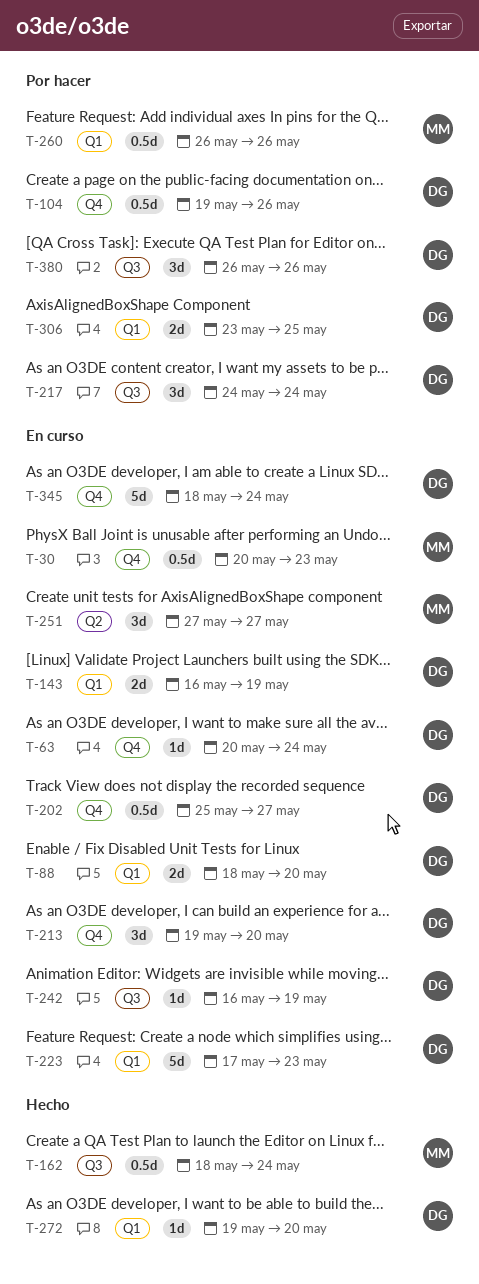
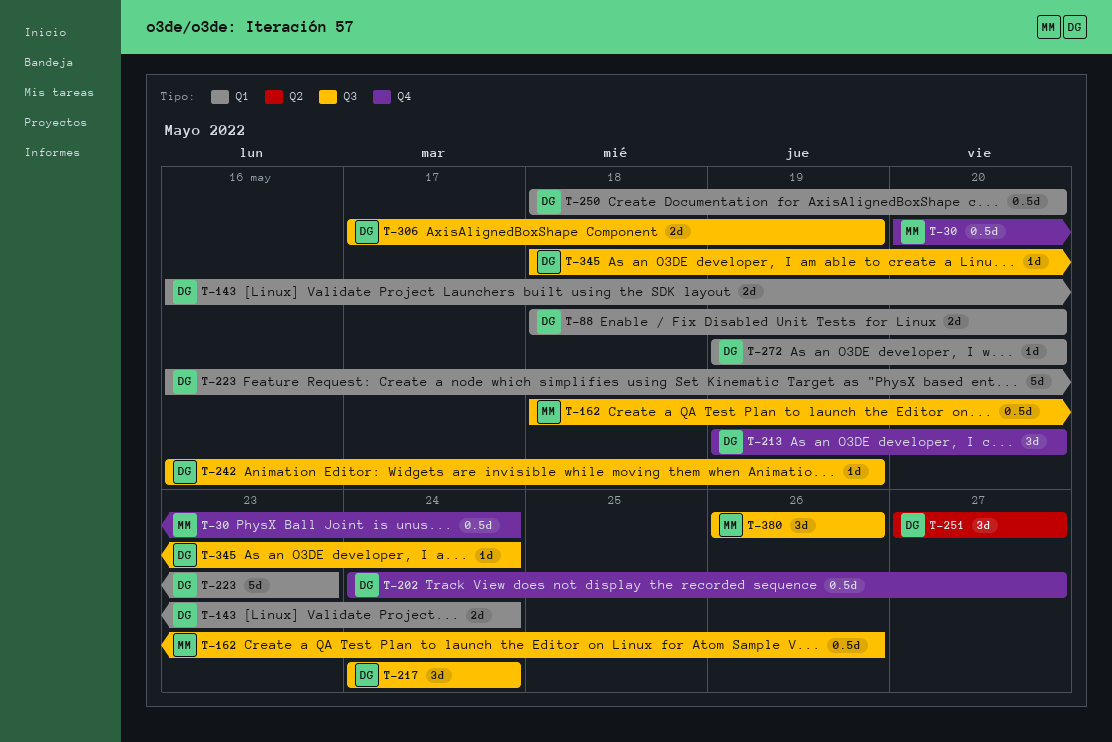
T-30, due: May 23 -> May 24
T-63: present -> none
T-104: present -> none
T-143, due: May 19 -> May 24
T-162, due: May 24 -> May 26
T-202, start: May 25 -> May 24
T-223, start: May 17 -> May 16
T-250: none -> present
T-251, owner: MM -> DG
T-260: present -> none
T-306, label: Q1 -> Q3
T-306, start: May 23 -> May 17
T-306, due: May 25 -> May 19
T-345, label: Q4 -> Q3
T-345, estimate: 5d -> 1d
T-380, owner: DG -> MM

